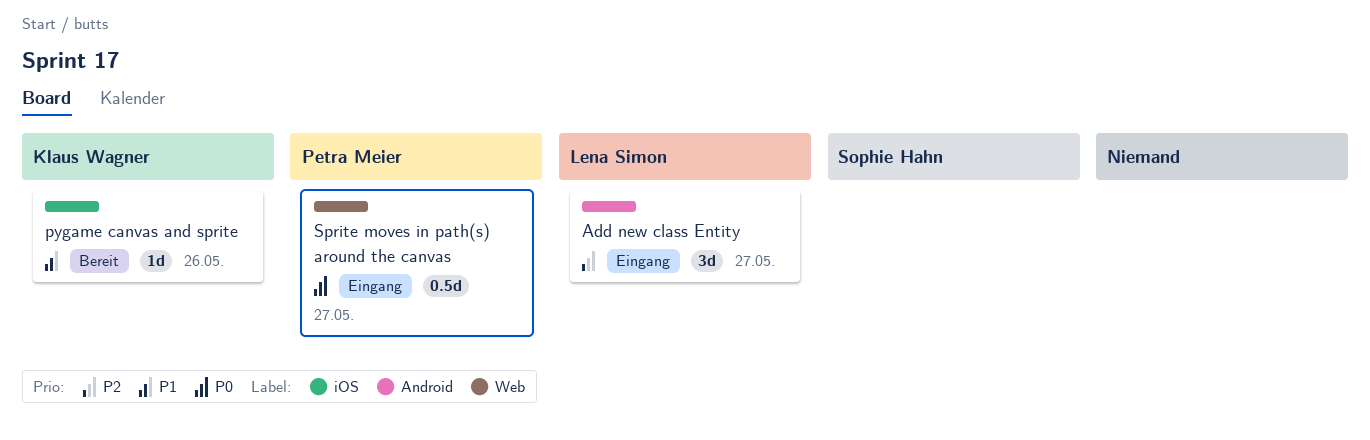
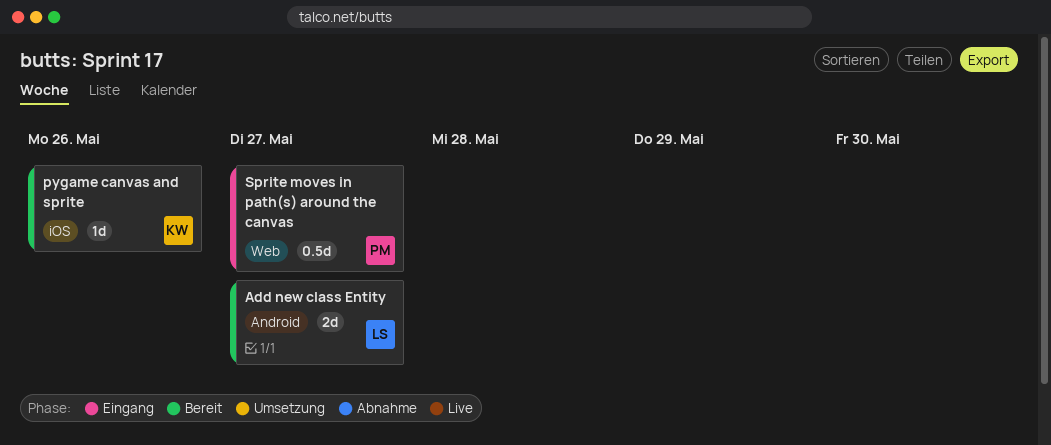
Add new class Entity, status: Eingang -> Bereit
Add new class Entity, estimate: 3d -> 2d

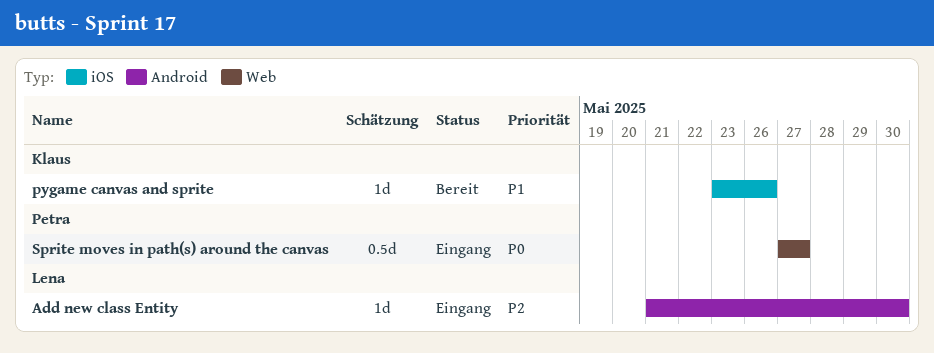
Add new class Entity, status: Bereit -> Eingang
Add new class Entity, estimate: 2d -> 1d
Add new class Entity, due: May 27 -> May 30

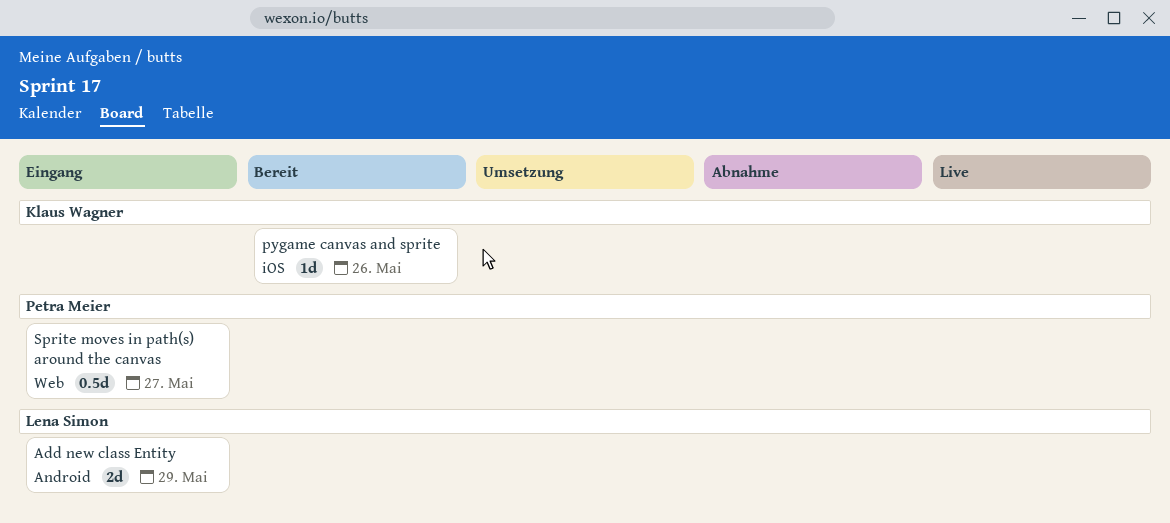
Add new class Entity, estimate: 1d -> 2d
Add new class Entity, due: May 30 -> May 29

